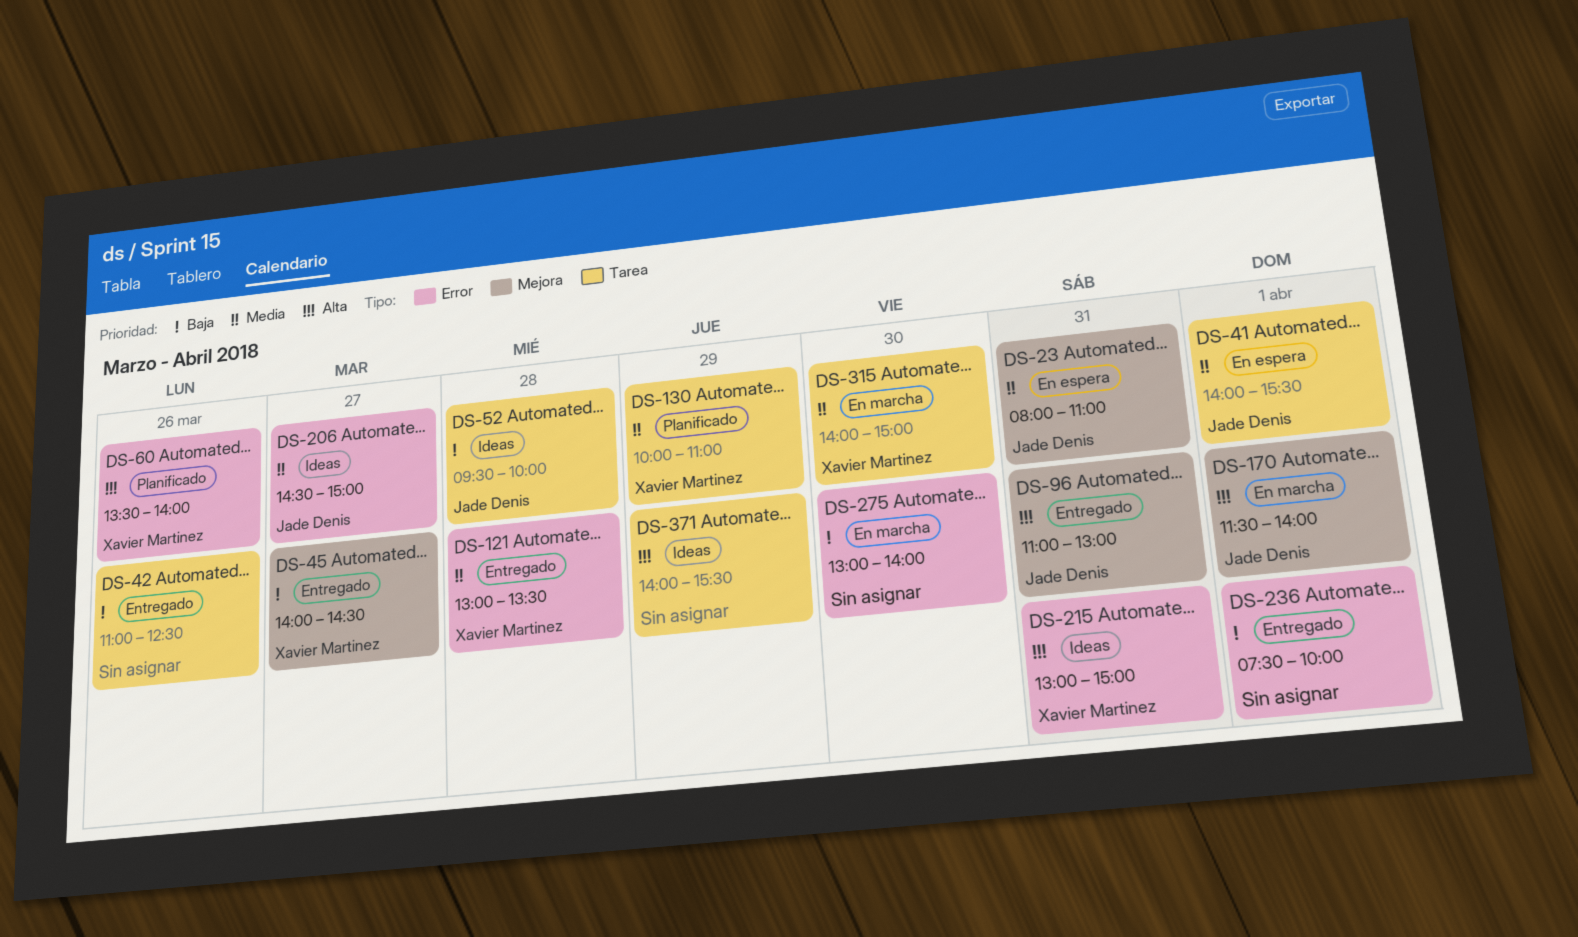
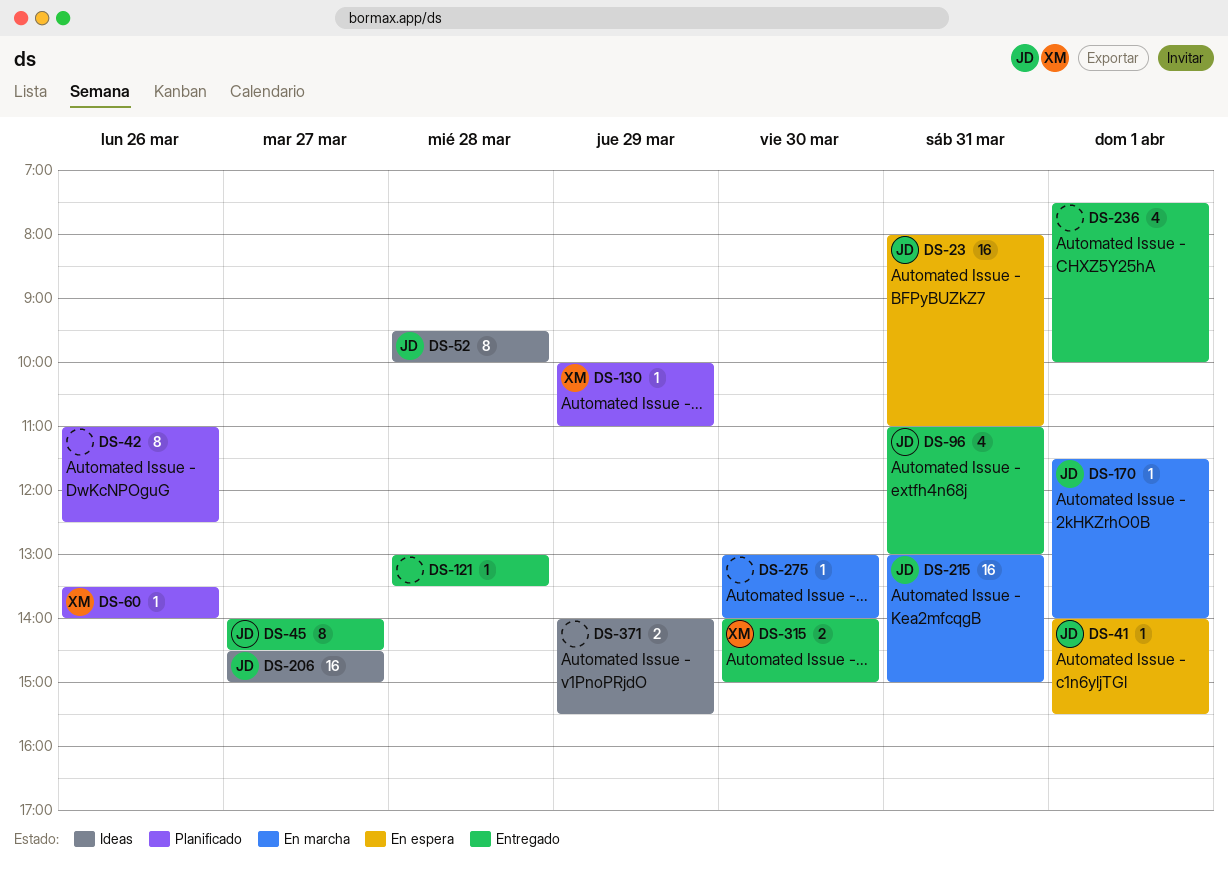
DS-42, status: Entregado -> Planificado
DS-45, owner: Xavier Martinez -> Jade Denis
DS-121, owner: Xavier Martinez -> none
DS-215, status: Ideas -> En marcha
DS-215, owner: Xavier Martinez -> Jade Denis
DS-315, status: En marcha -> Entregado

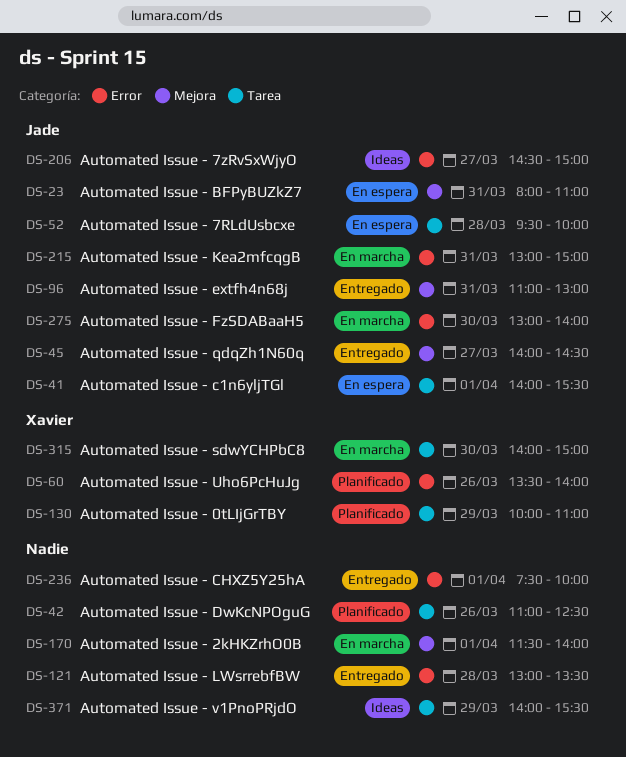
DS-52, status: Ideas -> En espera
DS-170, owner: Jade -> none
DS-275, owner: none -> Jade
DS-315, status: Entregado -> En marcha

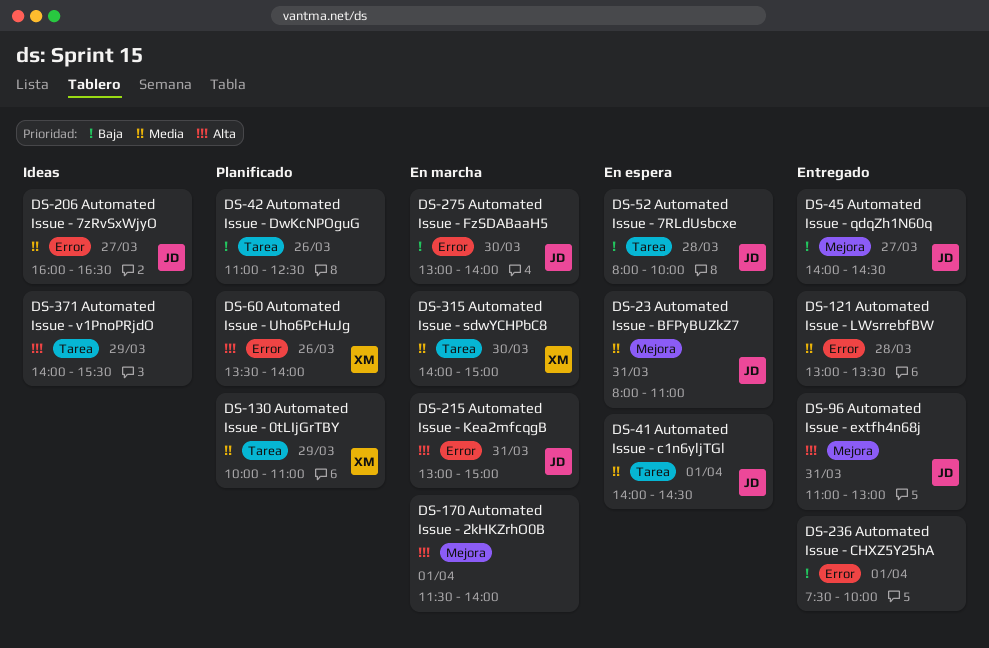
DS-41, ends: 15:30 -> 14:30
DS-52, begins: 09:30 -> 08:00
DS-206, begins: 14:30 -> 16:00
DS-206, ends: 15:00 -> 16:30

